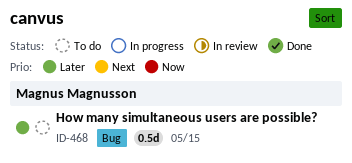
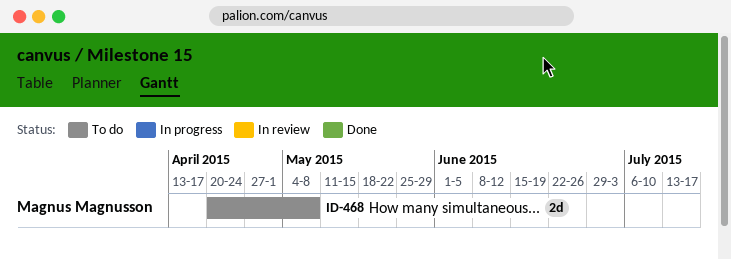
ID-468, estimate: 0.5d -> 2d
ID-468, due: May 15 -> May 8

